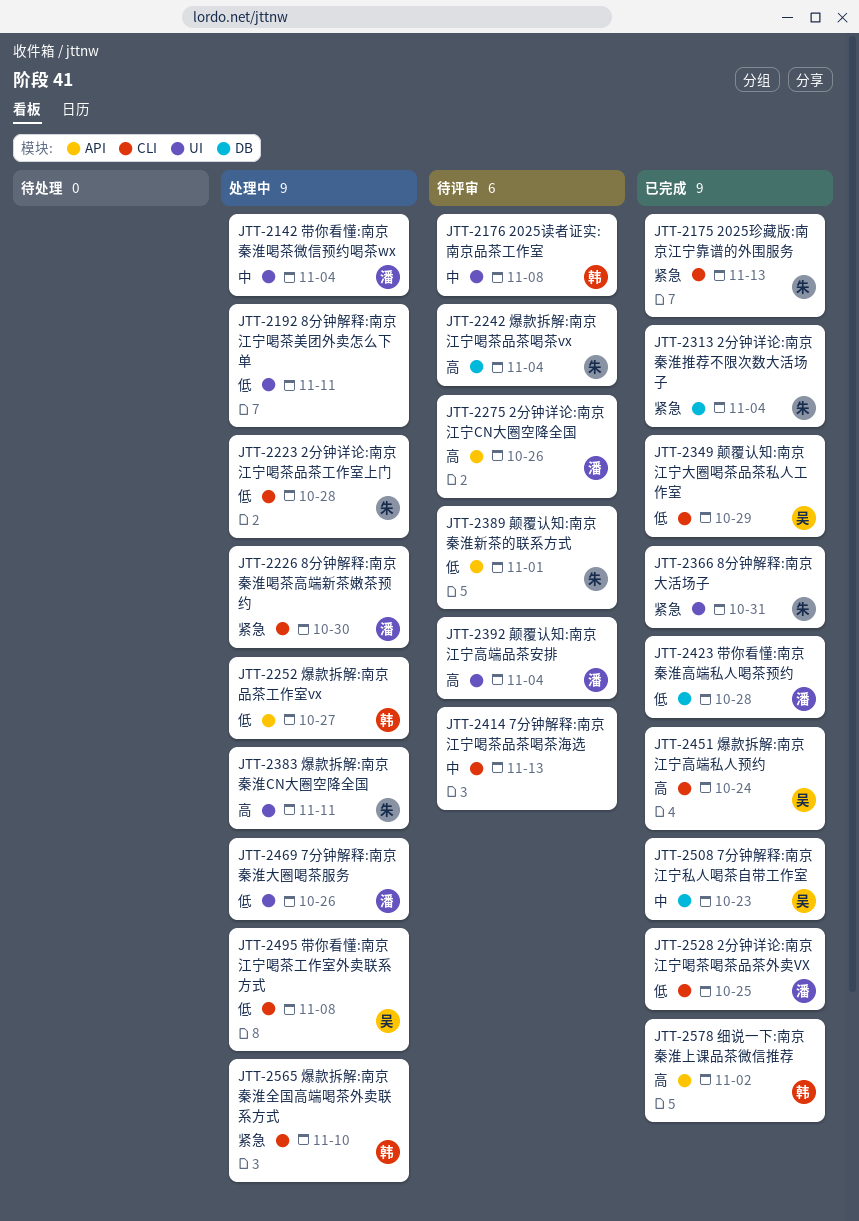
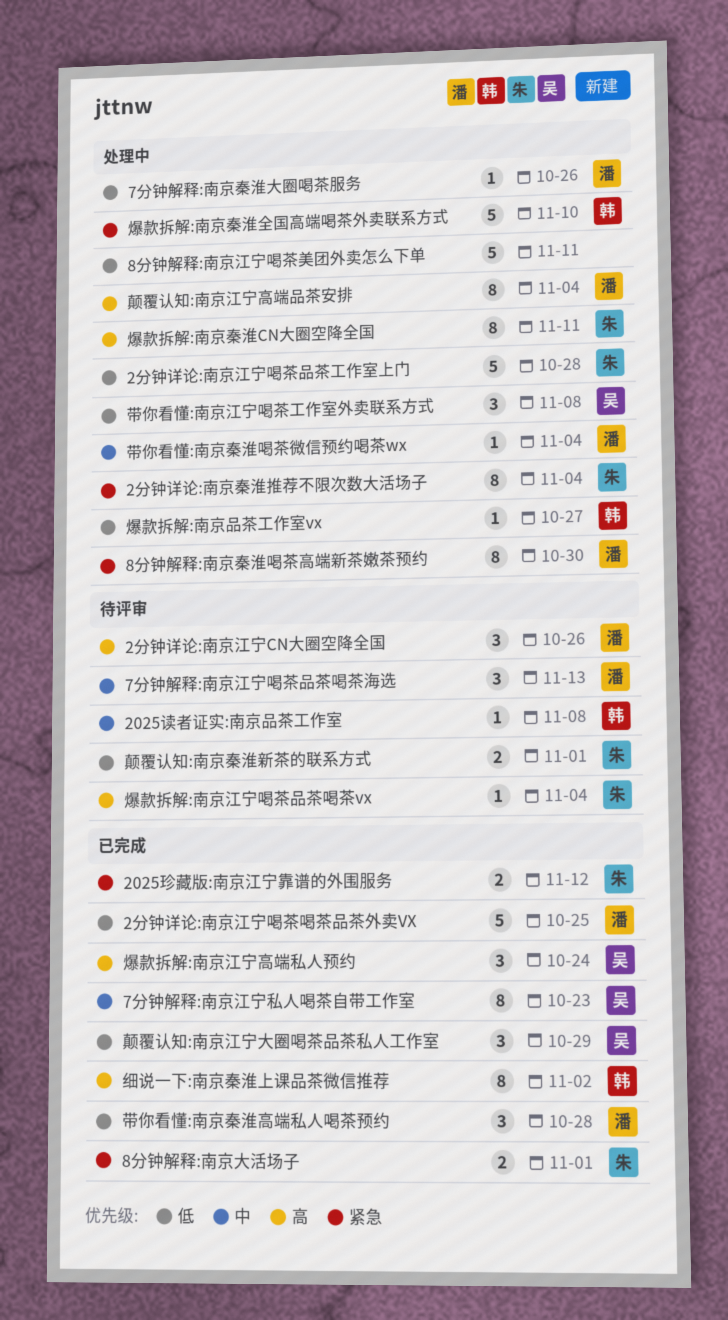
2025珍藏版:南京江宁靠谱的外围服务, due: Nov 13 -> Nov 12
2分钟详论:南京秦淮推荐不限次数大活场子, status: 已完成 -> 处理中
7分钟解释:南京江宁喝茶品茶喝茶海选, owner: none -> 潘
8分钟解释:南京大活场子, due: Oct 31 -> Nov 1
颠覆认知:南京江宁高端品茶安排, status: 待评审 -> 处理中

